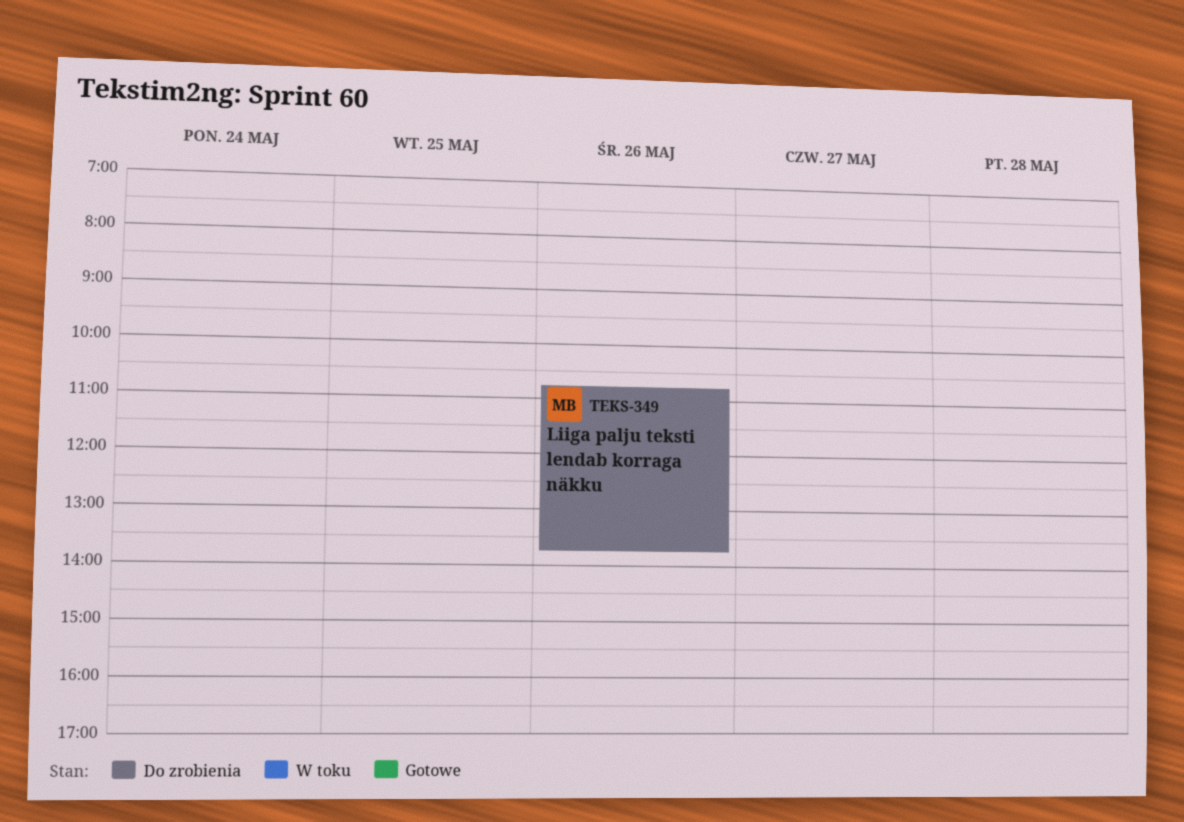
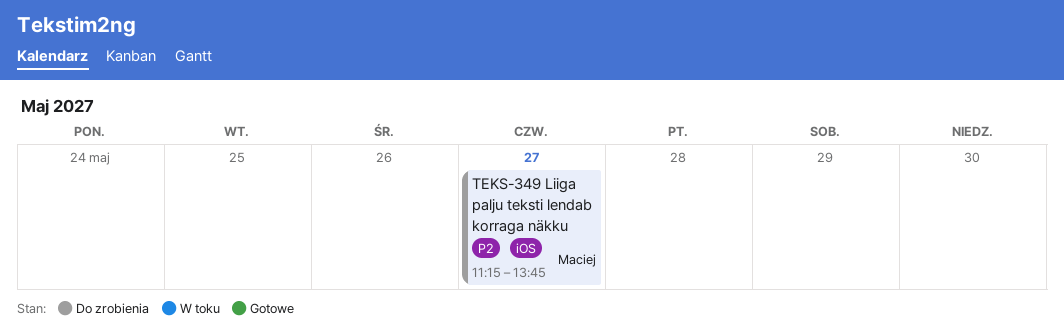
TEKS-349, day: May 26 -> May 27
TEKS-349, begins: 10:45 -> 11:15

